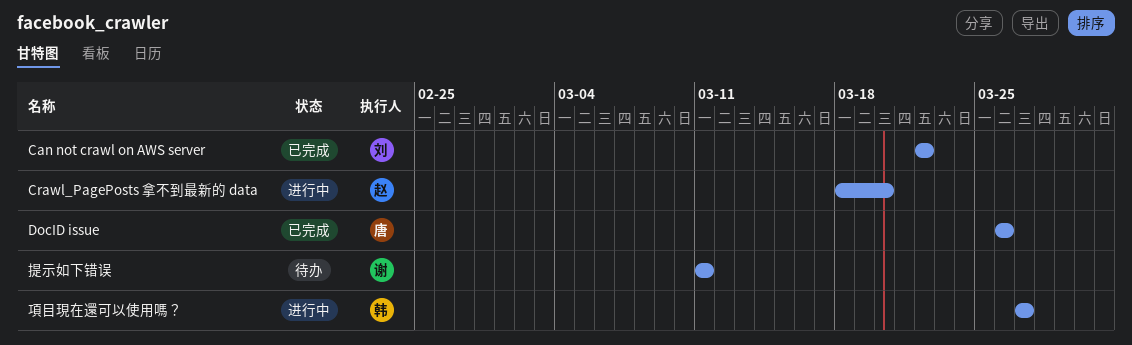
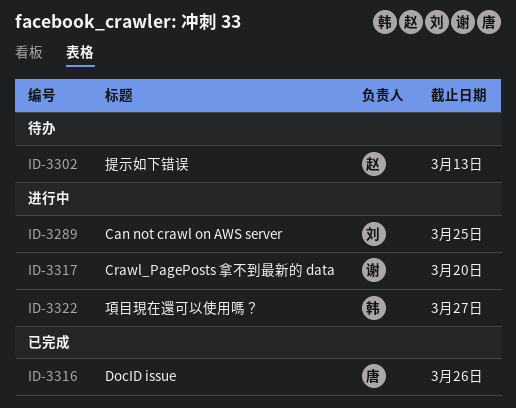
Can not crawl on AWS server, status: 已完成 -> 进行中
Can not crawl on AWS server, due: Mar 22 -> Mar 25
Crawl_PagePosts 拿不到最新的 data, owner: 赵 -> 谢
提示如下错误, owner: 谢 -> 赵
提示如下错误, due: Mar 11 -> Mar 13

